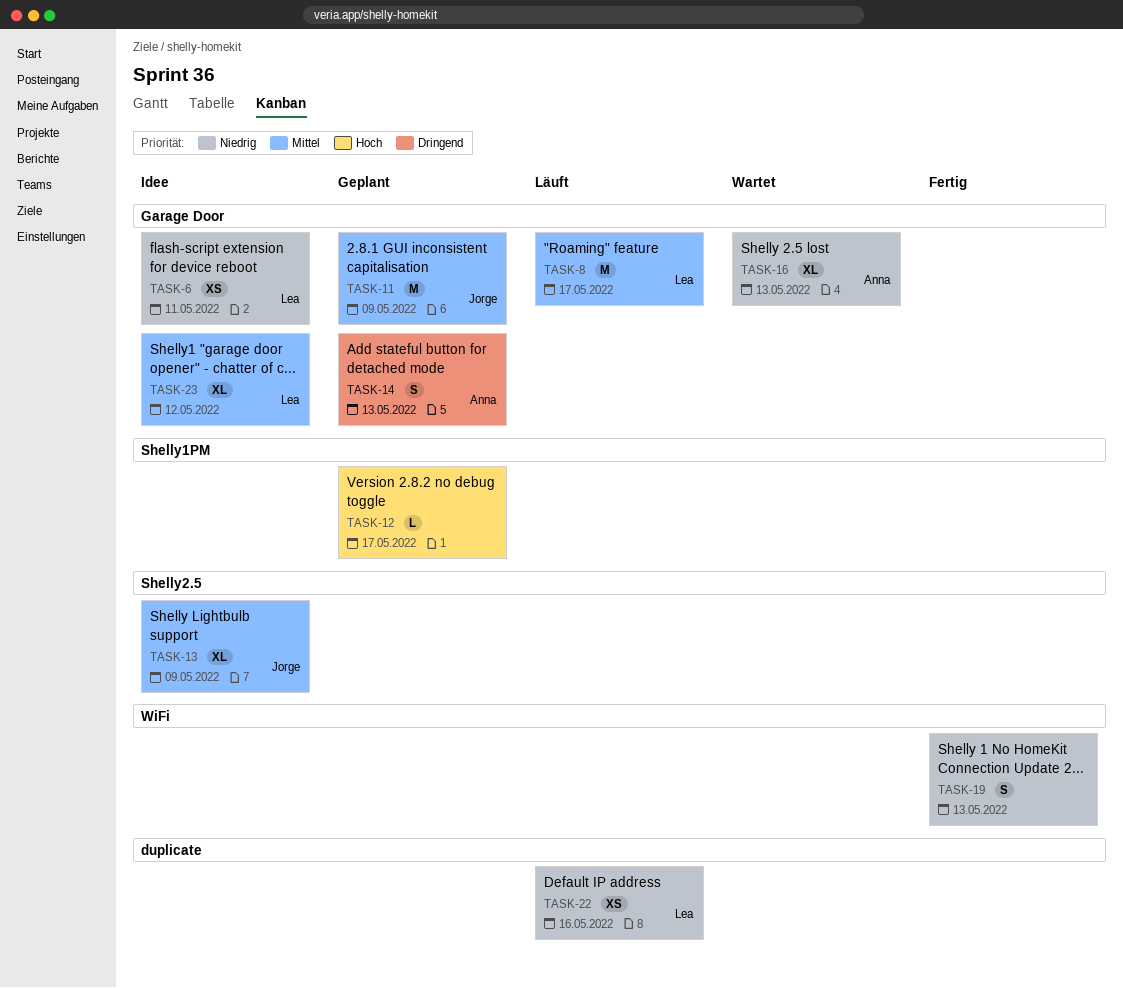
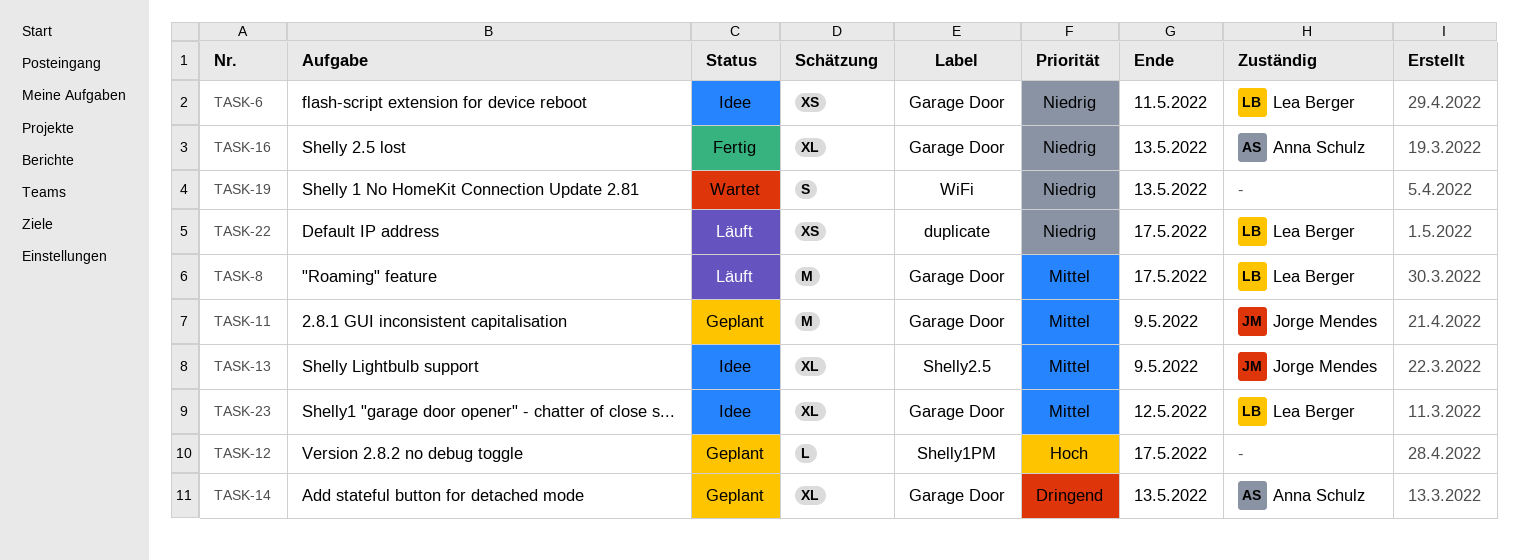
TASK-14, estimate: S -> XL
TASK-16, status: Wartet -> Fertig
TASK-19, status: Fertig -> Wartet
TASK-22, due: May 16 -> May 17

